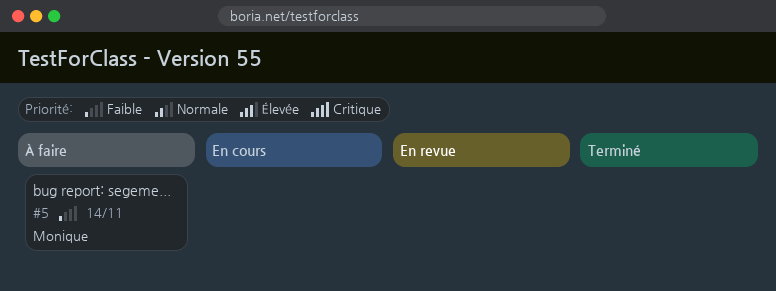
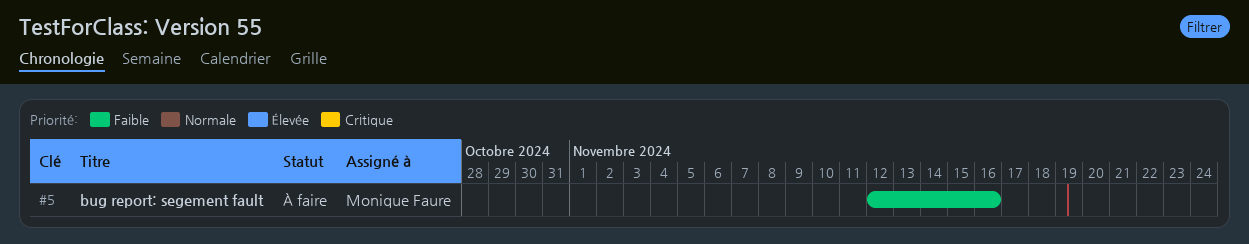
#5, due: Nov 14 -> Nov 16

